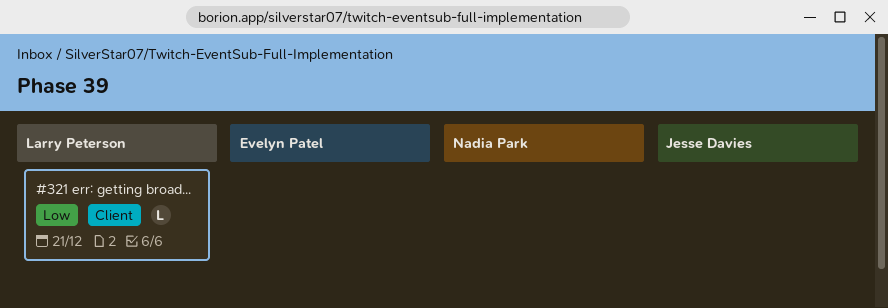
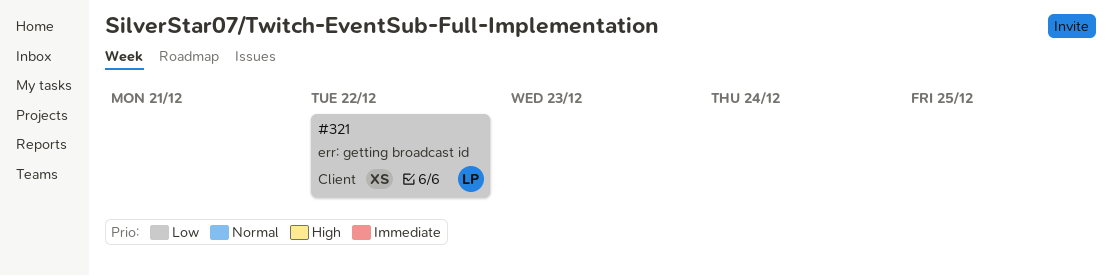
#321, estimate: L -> XS
#321, due: Dec 21 -> Dec 22

